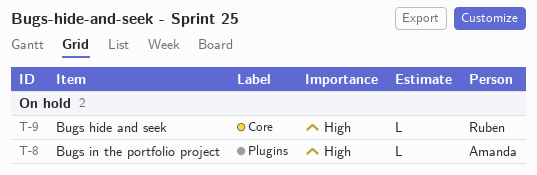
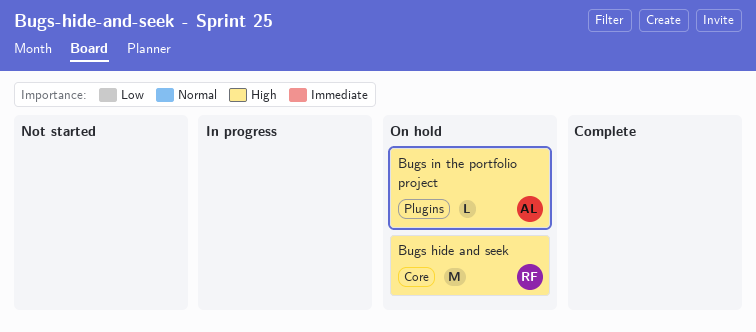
Bugs hide and seek, estimate: L -> M

